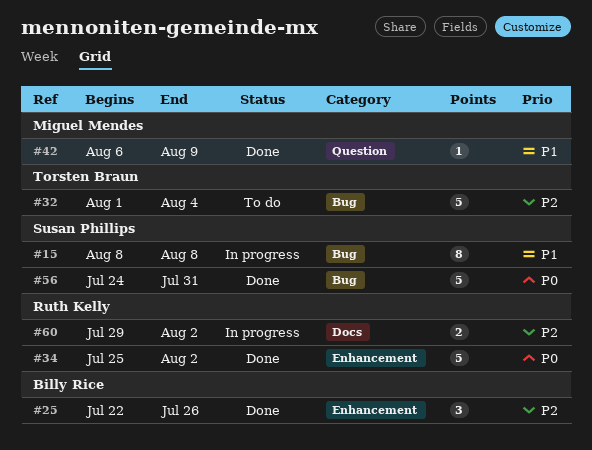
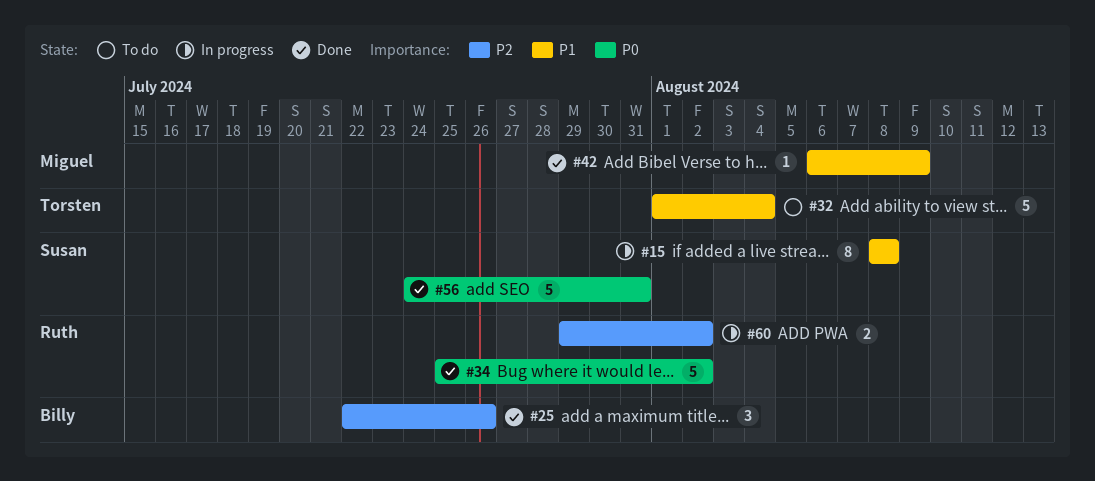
#32, priority: P2 -> P1

